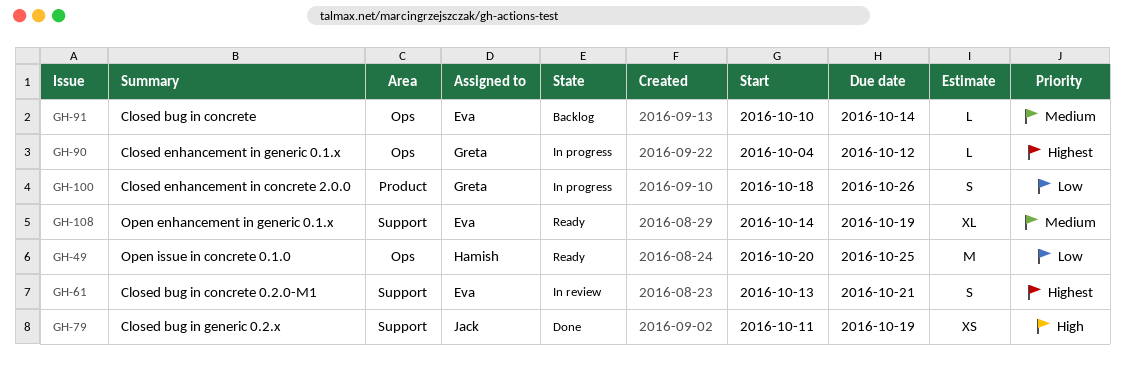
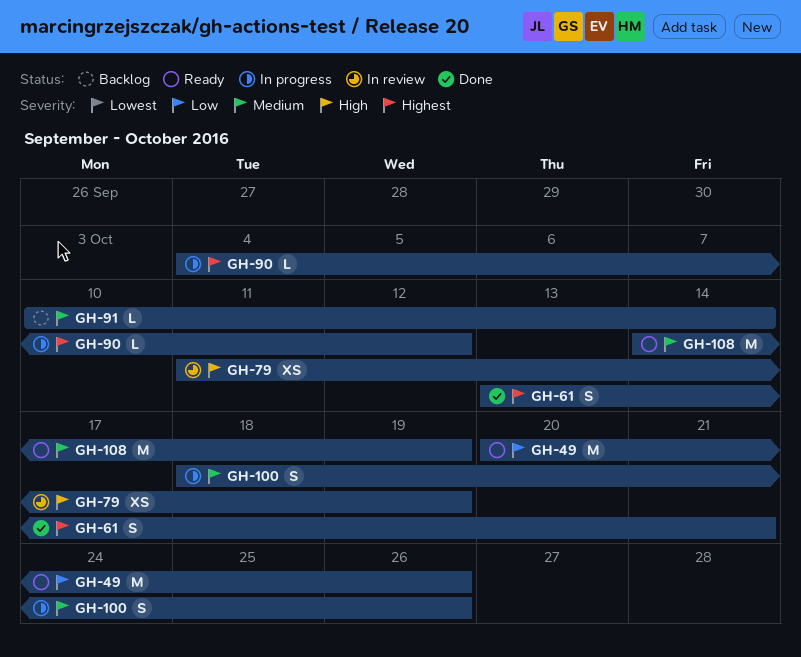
GH-49, due: Oct 25 -> Oct 26
GH-61, status: In review -> Done
GH-79, status: Done -> In review
GH-100, priority: Low -> Medium
GH-108, estimate: XL -> M

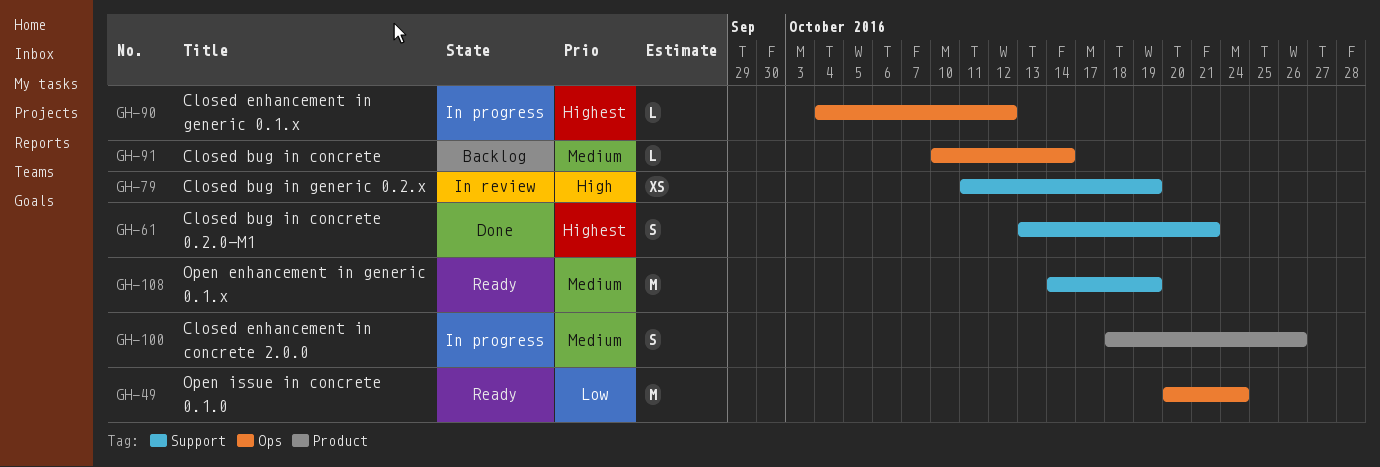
GH-49, due: Oct 26 -> Oct 24

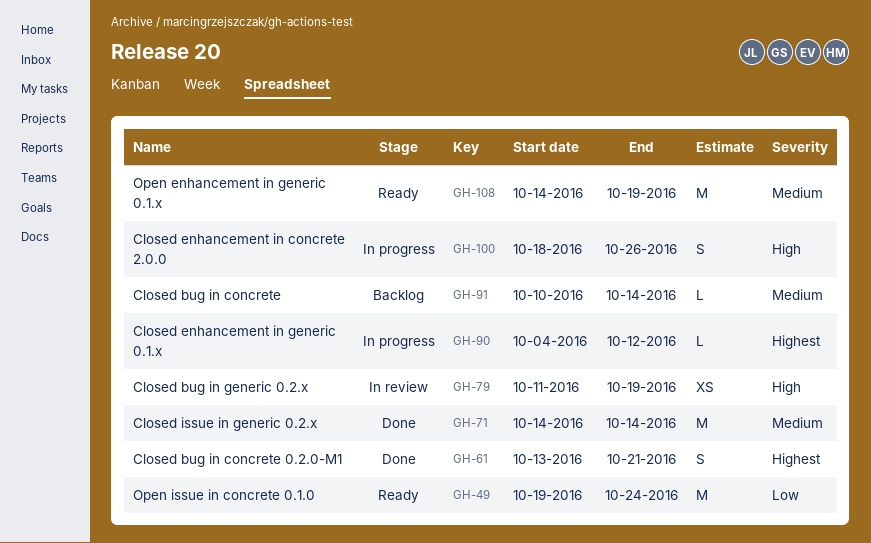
GH-49, start: Oct 20 -> Oct 19
GH-71: none -> present
GH-100, priority: Medium -> High

